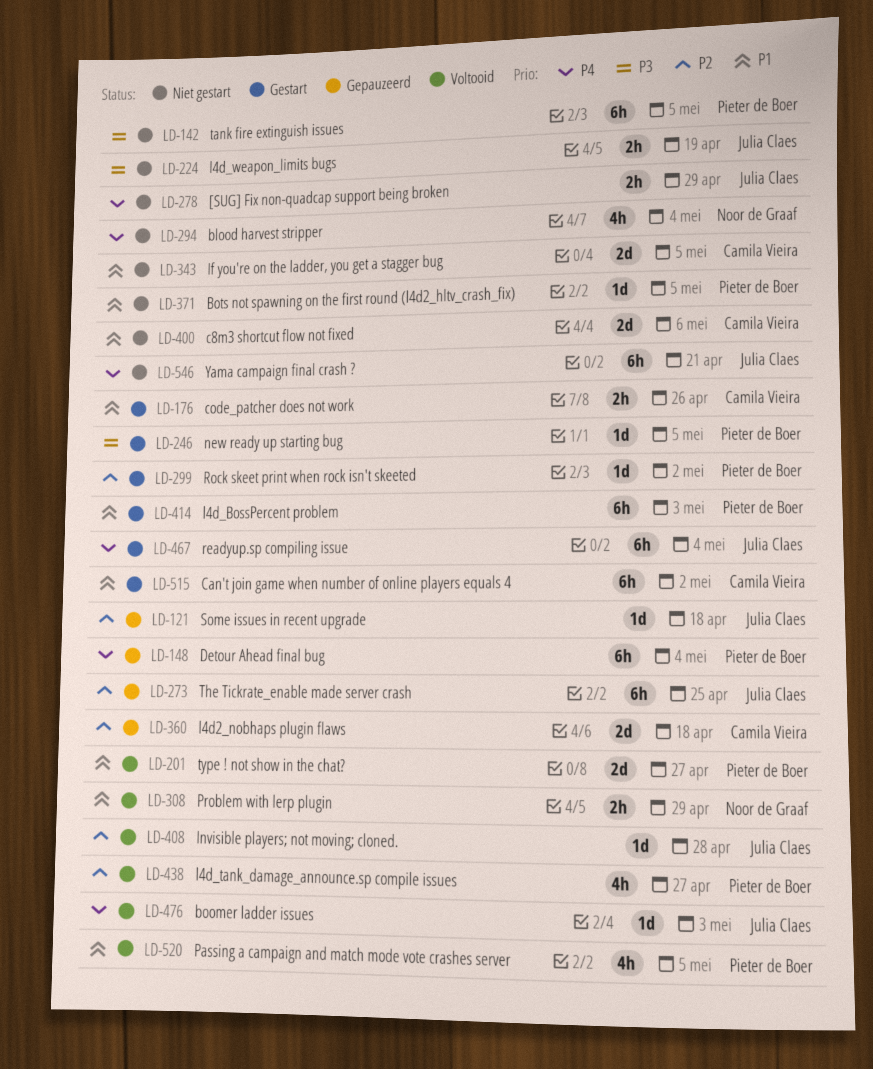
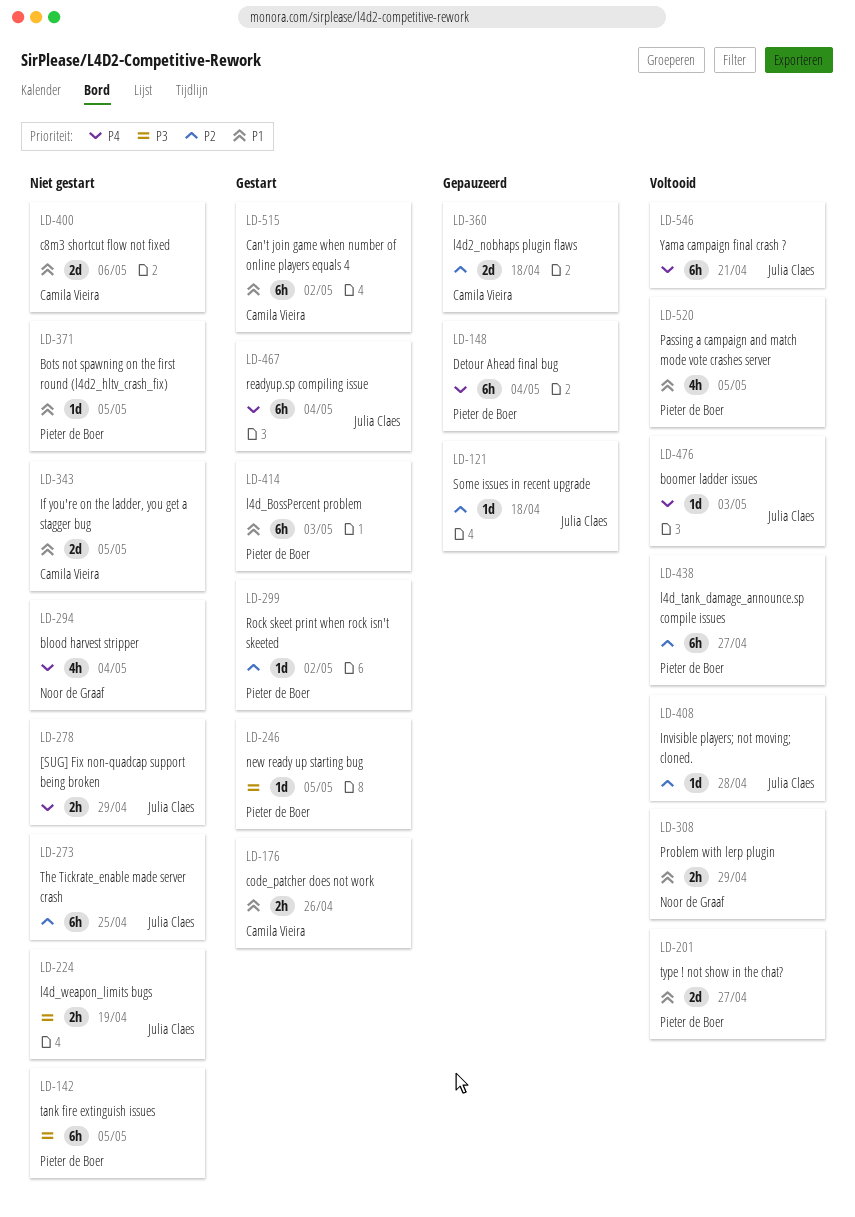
LD-273, status: Gepauzeerd -> Niet gestart
LD-438, estimate: 4h -> 6h
LD-546, status: Niet gestart -> Voltooid

